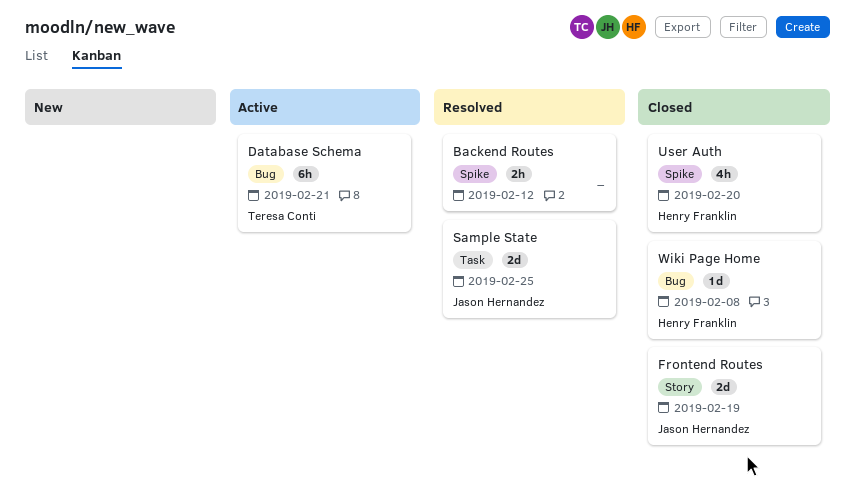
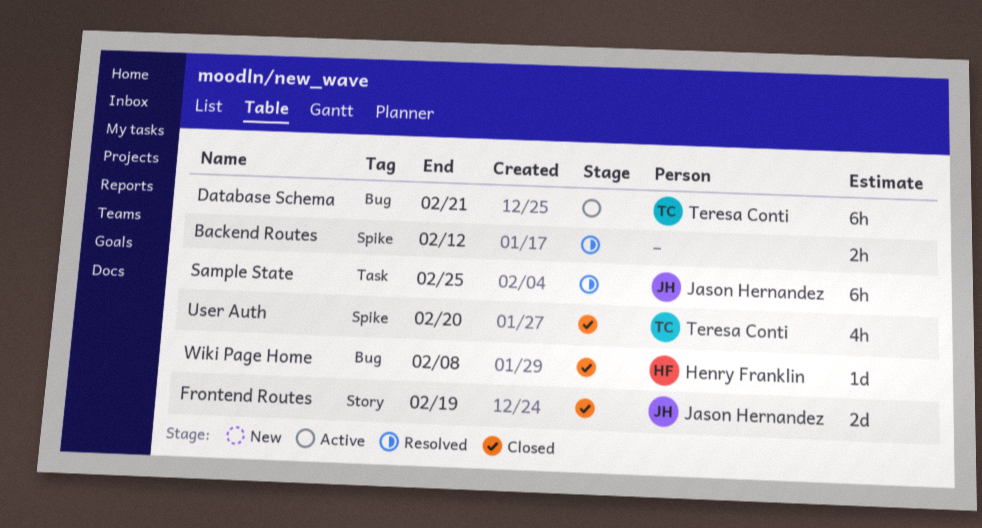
Sample State, estimate: 2d -> 6h
User Auth, owner: Henry Franklin -> Teresa Conti

